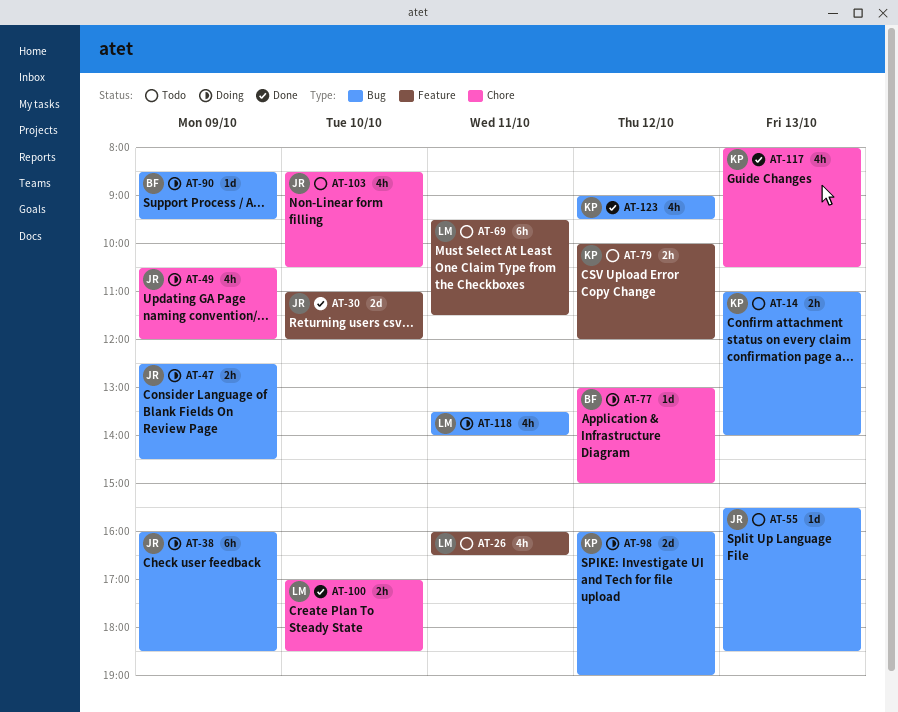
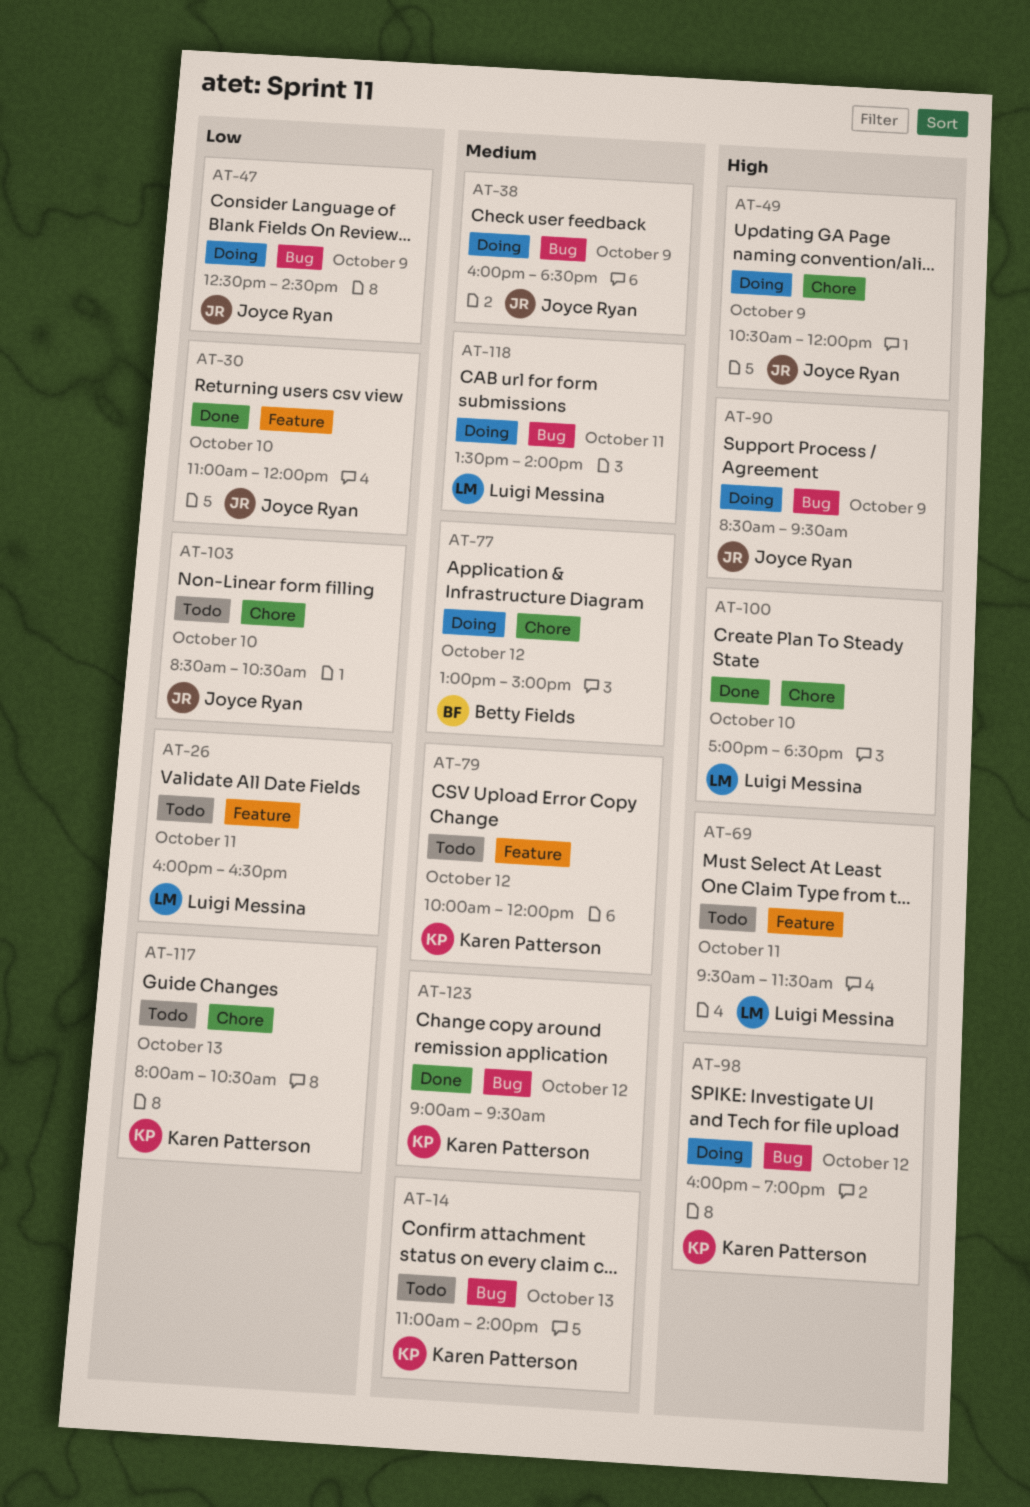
AT-55: present -> none
AT-90, owner: Betty Fields -> Joyce Ryan
AT-117, status: Done -> Todo

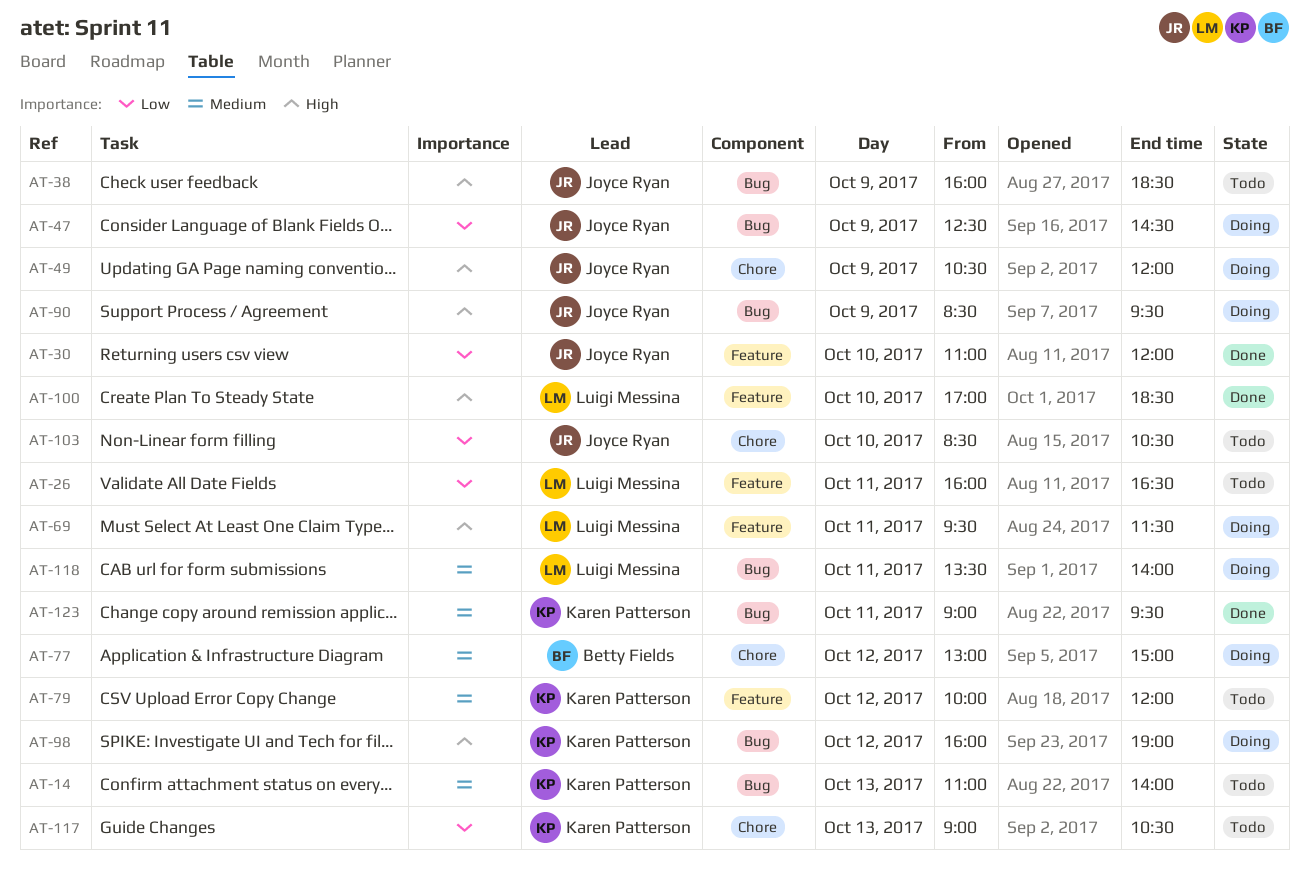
AT-38, status: Doing -> Todo
AT-38, priority: Medium -> High
AT-69, status: Todo -> Doing
AT-100, label: Chore -> Feature
AT-117, begins: 08:00 -> 09:00
AT-123, day: Oct 12 -> Oct 11

